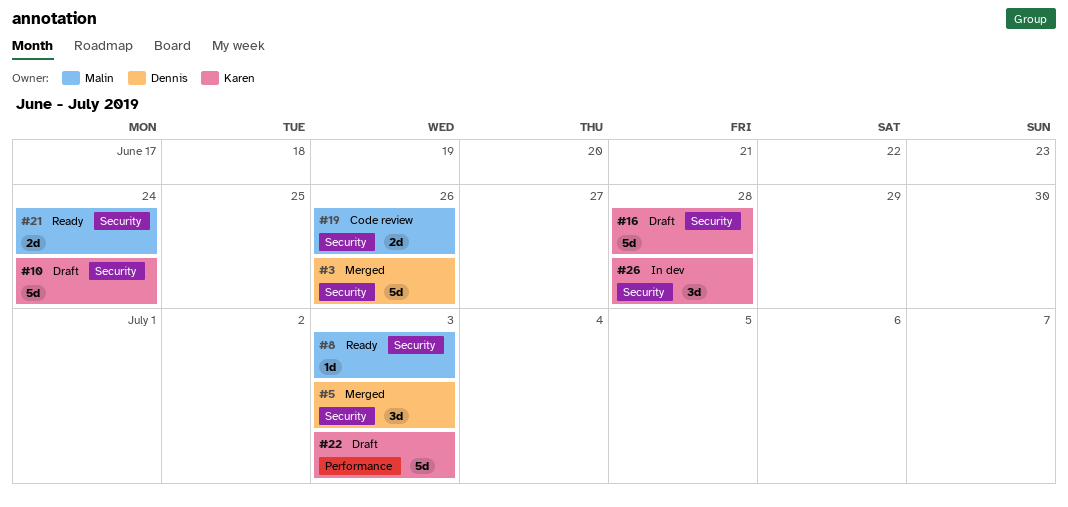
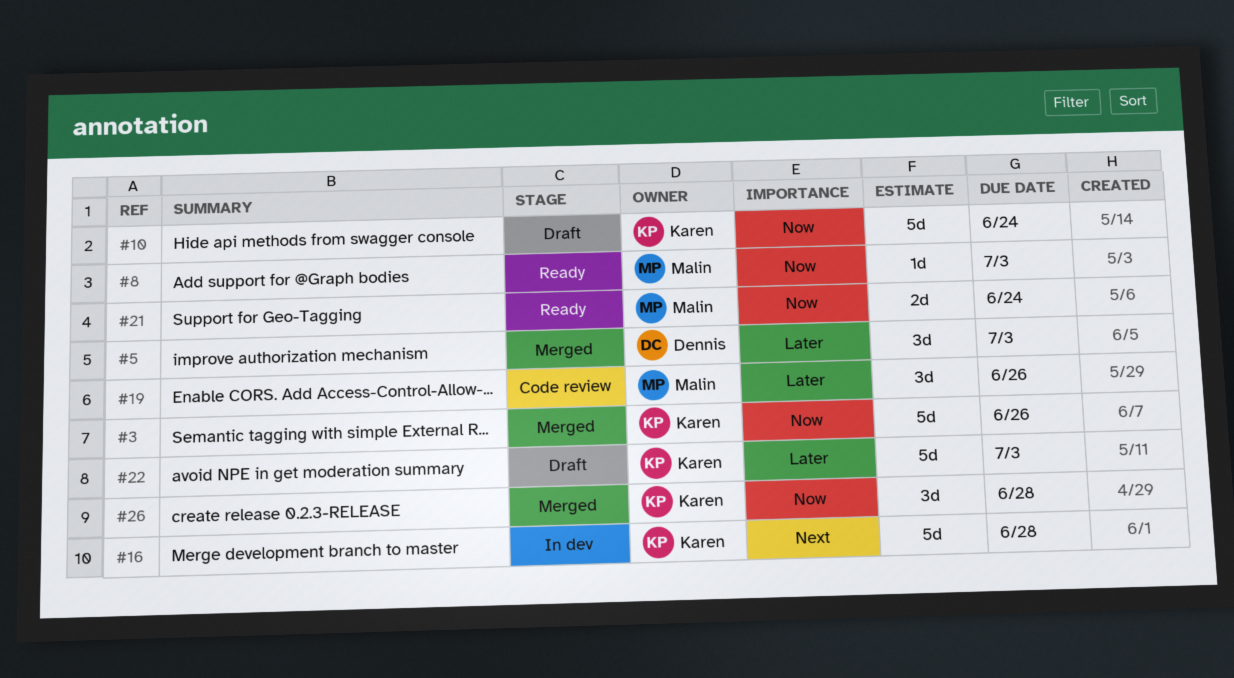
#3, owner: Dennis -> Karen
#16, status: Draft -> In dev
#19, estimate: 2d -> 3d
#26, status: In dev -> Merged

